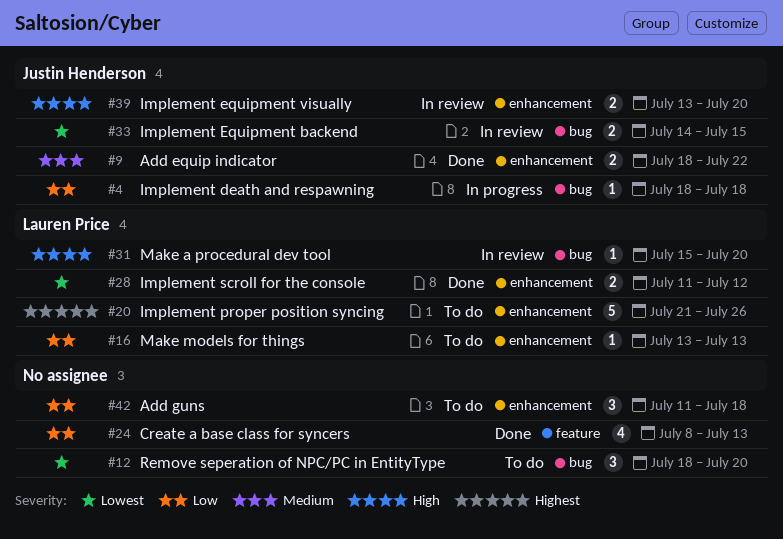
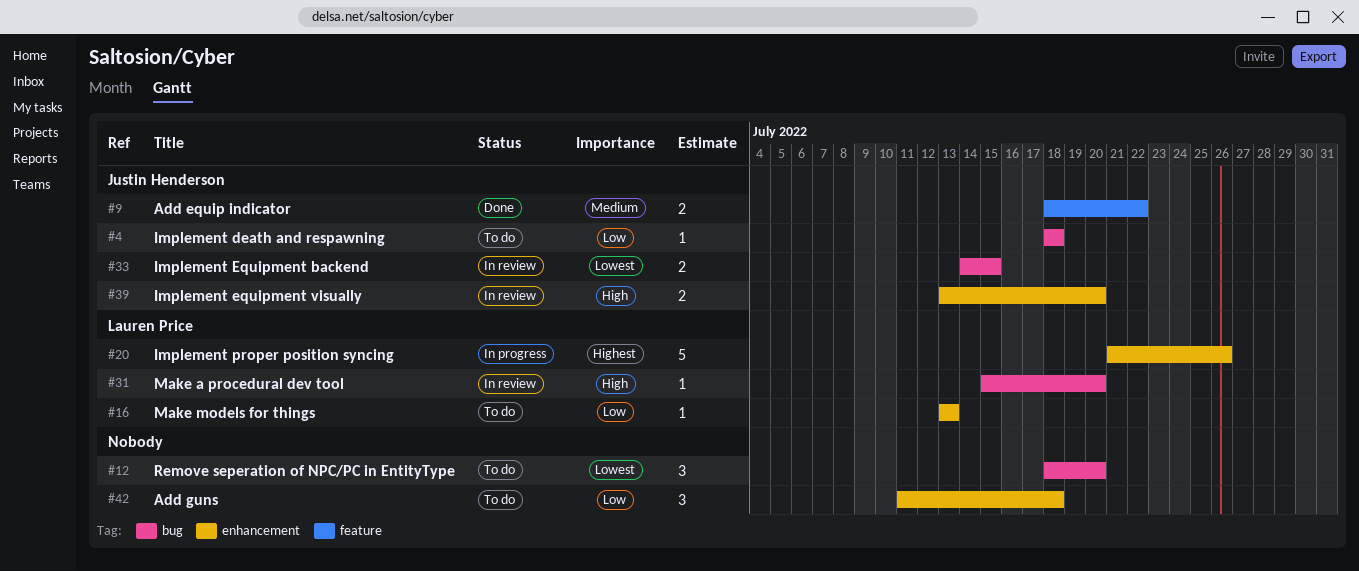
#4, status: In progress -> To do
#9, label: enhancement -> feature
#20, status: To do -> In progress
#24: present -> none
#28: present -> none

